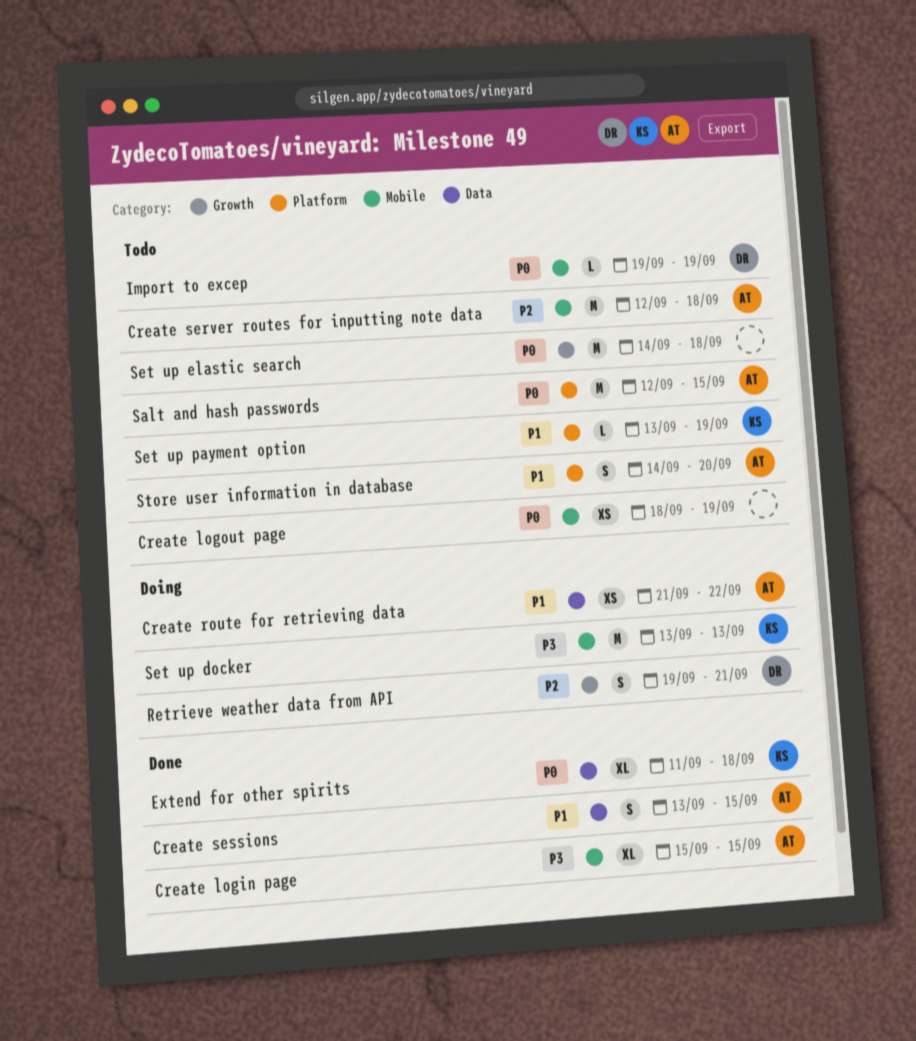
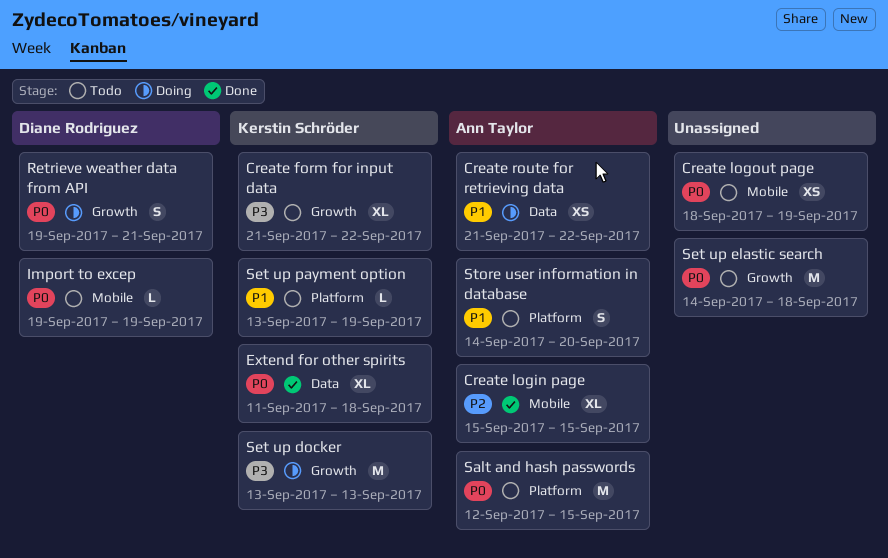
Create form for input data: none -> present
Create login page, priority: P3 -> P2
Create server routes for inputting note data: present -> none
Create sessions: present -> none
Retrieve weather data from API, priority: P2 -> P0
Set up docker, label: Mobile -> Growth

